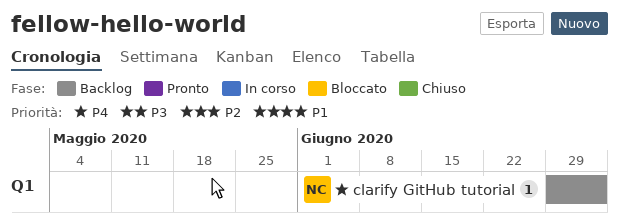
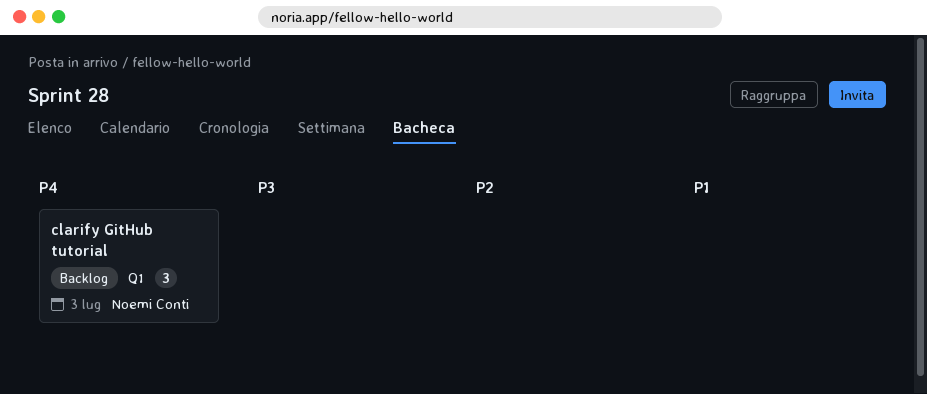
clarify GitHub tutorial, estimate: 1 -> 3

